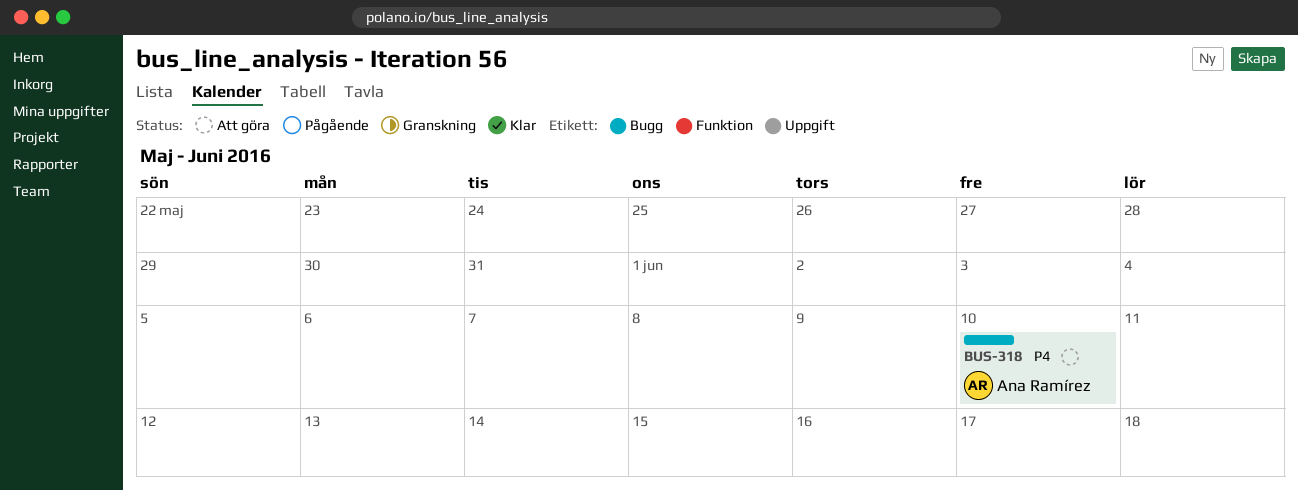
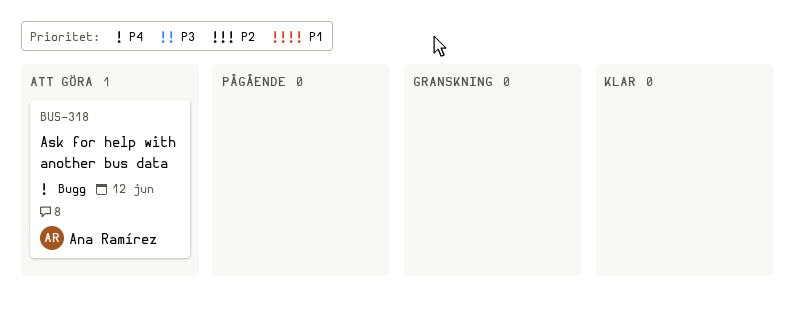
BUS-318, due: Jun 10 -> Jun 12

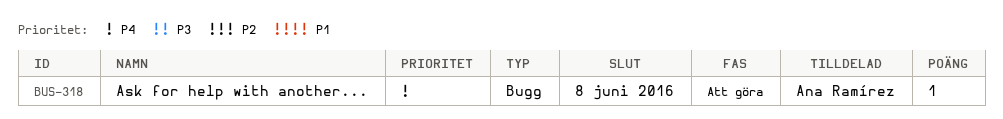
BUS-318, due: Jun 12 -> Jun 8

